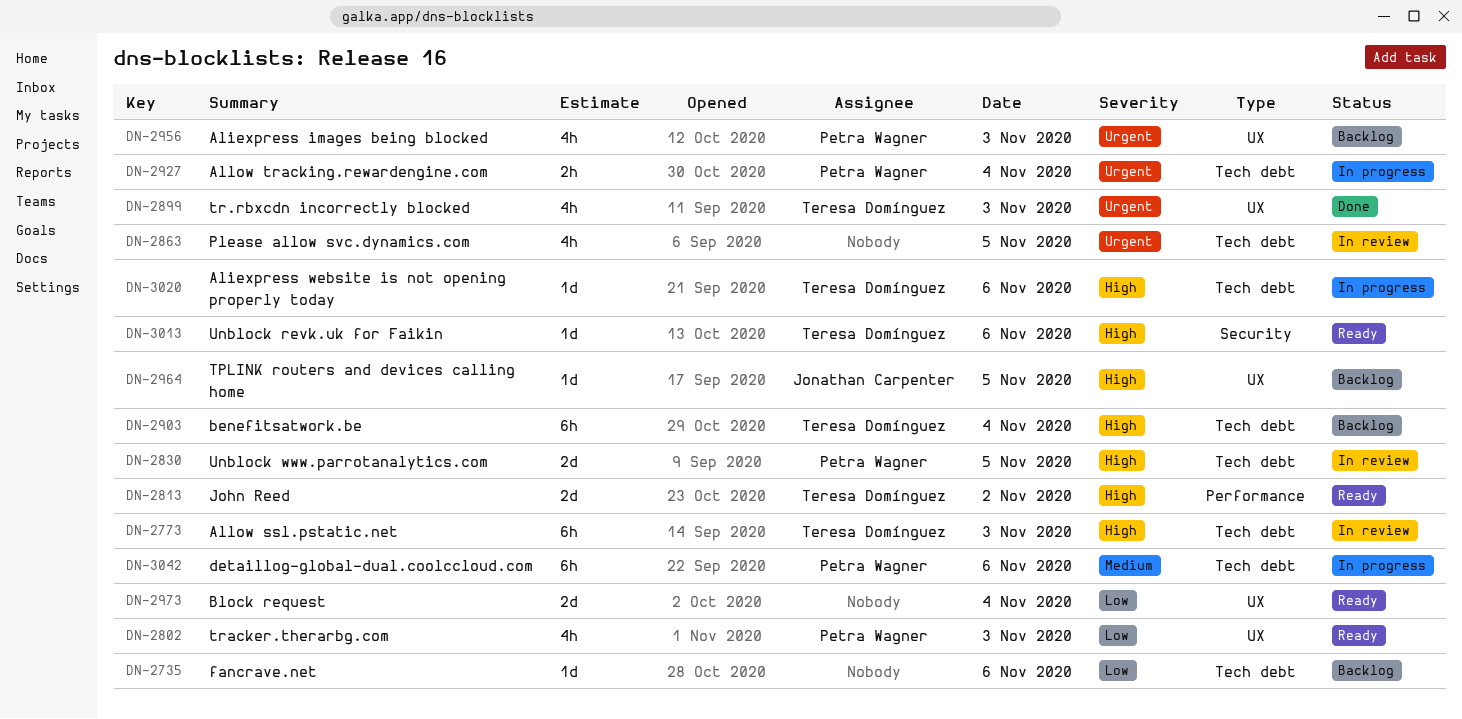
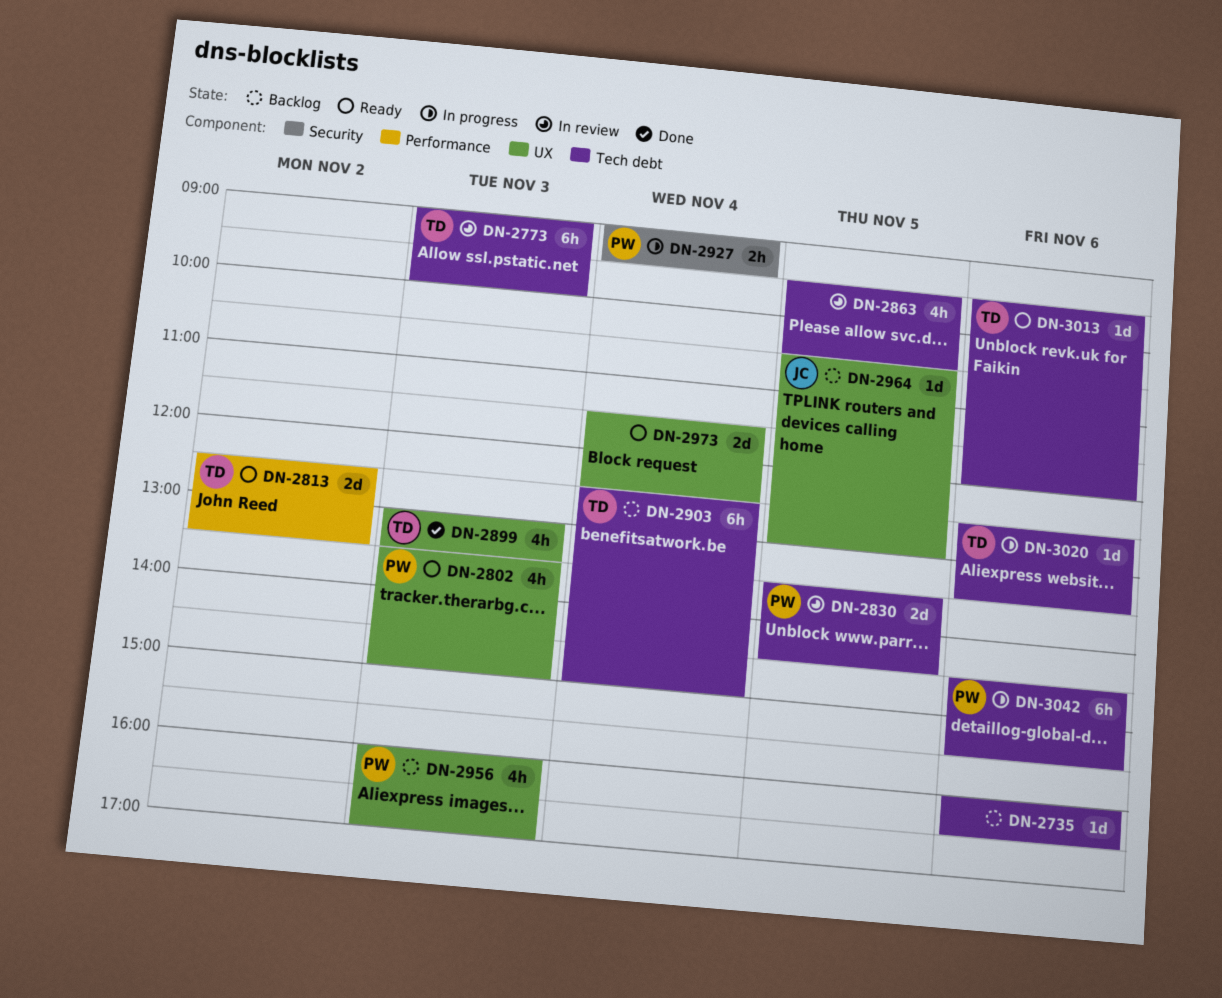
DN-2927, label: Tech debt -> Security
DN-3013, label: Security -> Tech debt

